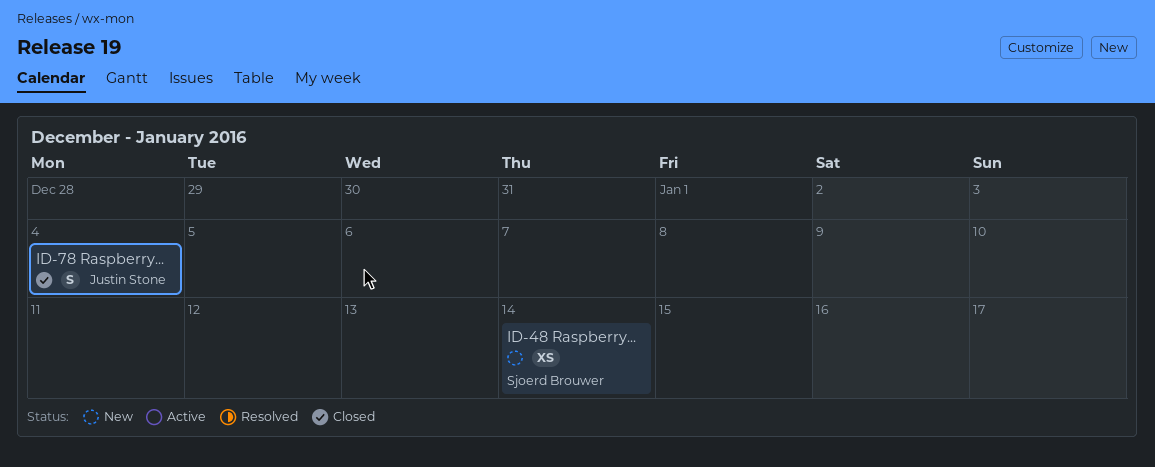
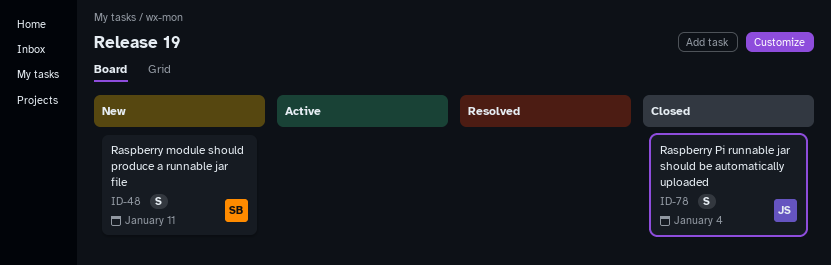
ID-48, estimate: XS -> S
ID-48, due: Jan 14 -> Jan 11

